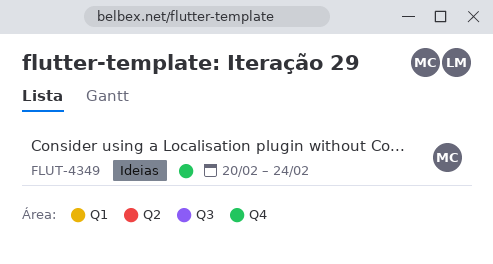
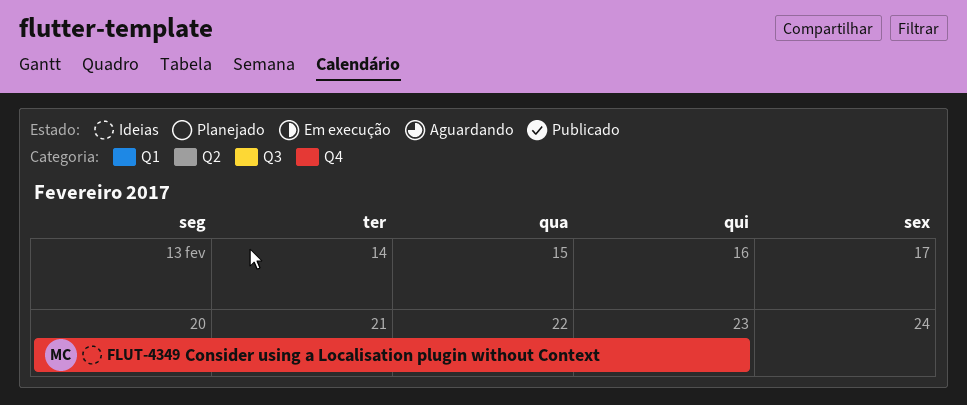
FLUT-4349, due: Feb 24 -> Feb 23

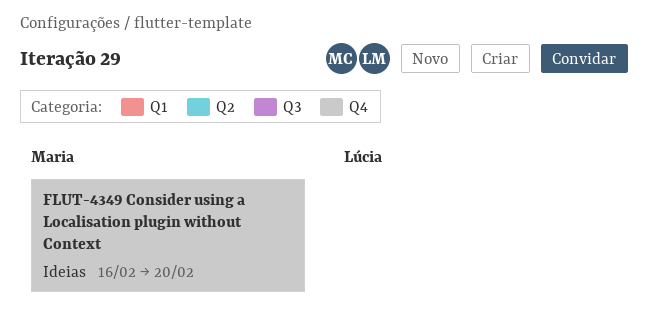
FLUT-4349, start: Feb 20 -> Feb 16
FLUT-4349, due: Feb 23 -> Feb 20

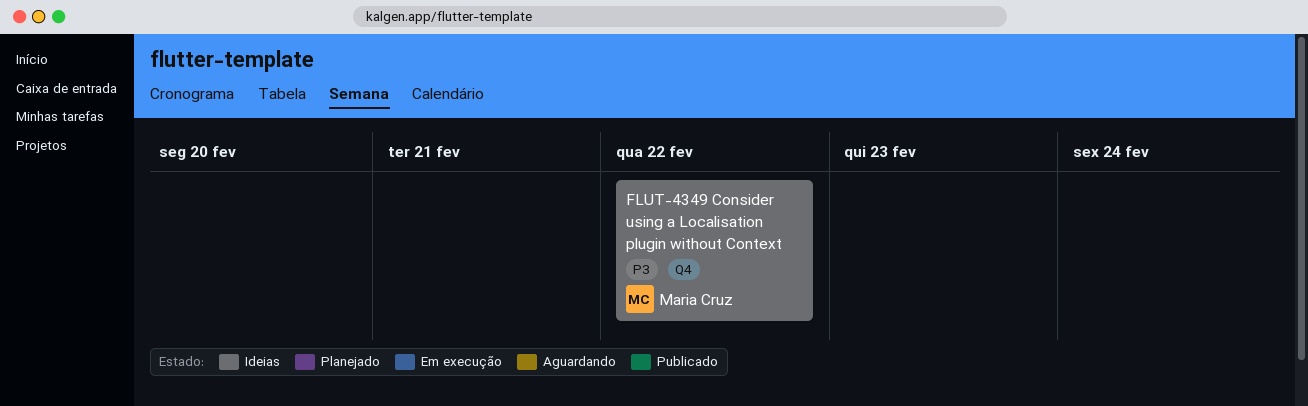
FLUT-4349, due: Feb 20 -> Feb 22

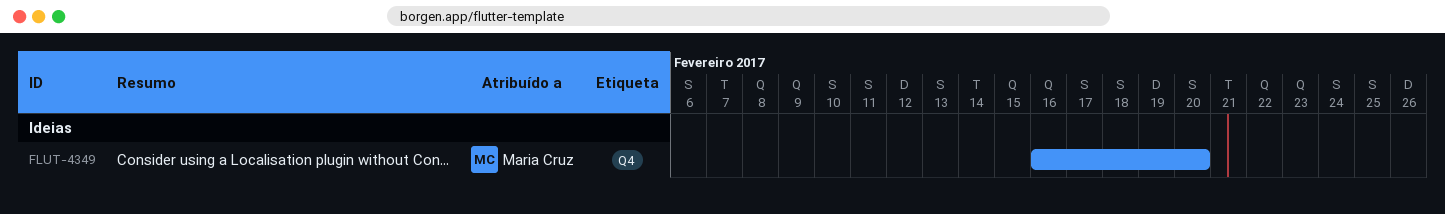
FLUT-4349, due: Feb 22 -> Feb 20

